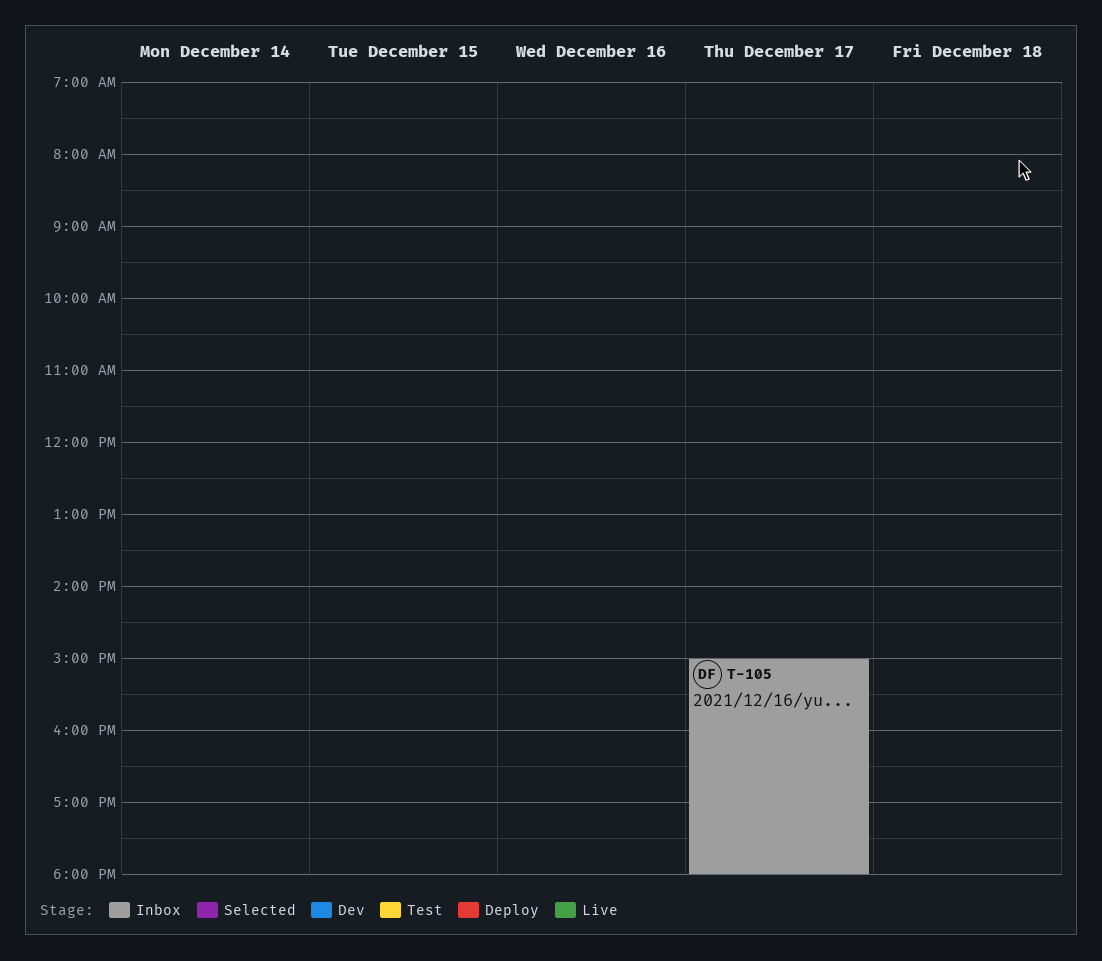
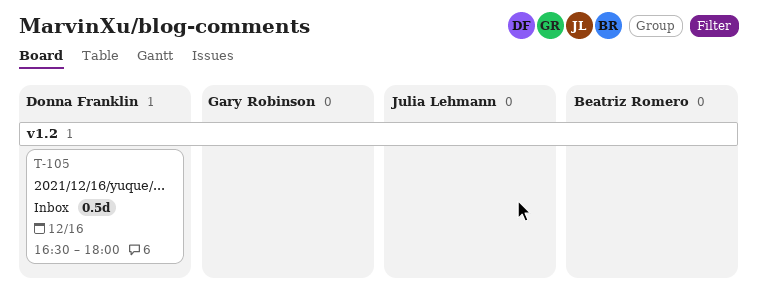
T-105, day: Dec 17 -> Dec 16
T-105, begins: 15:00 -> 16:30

